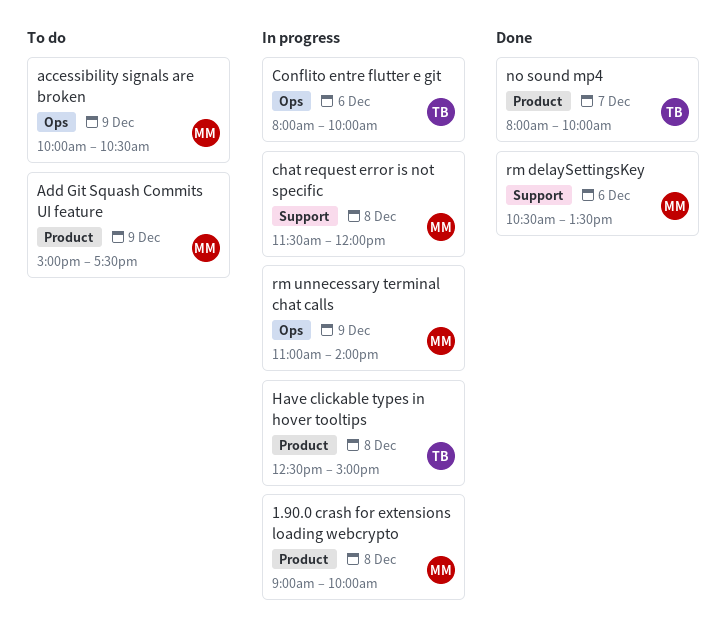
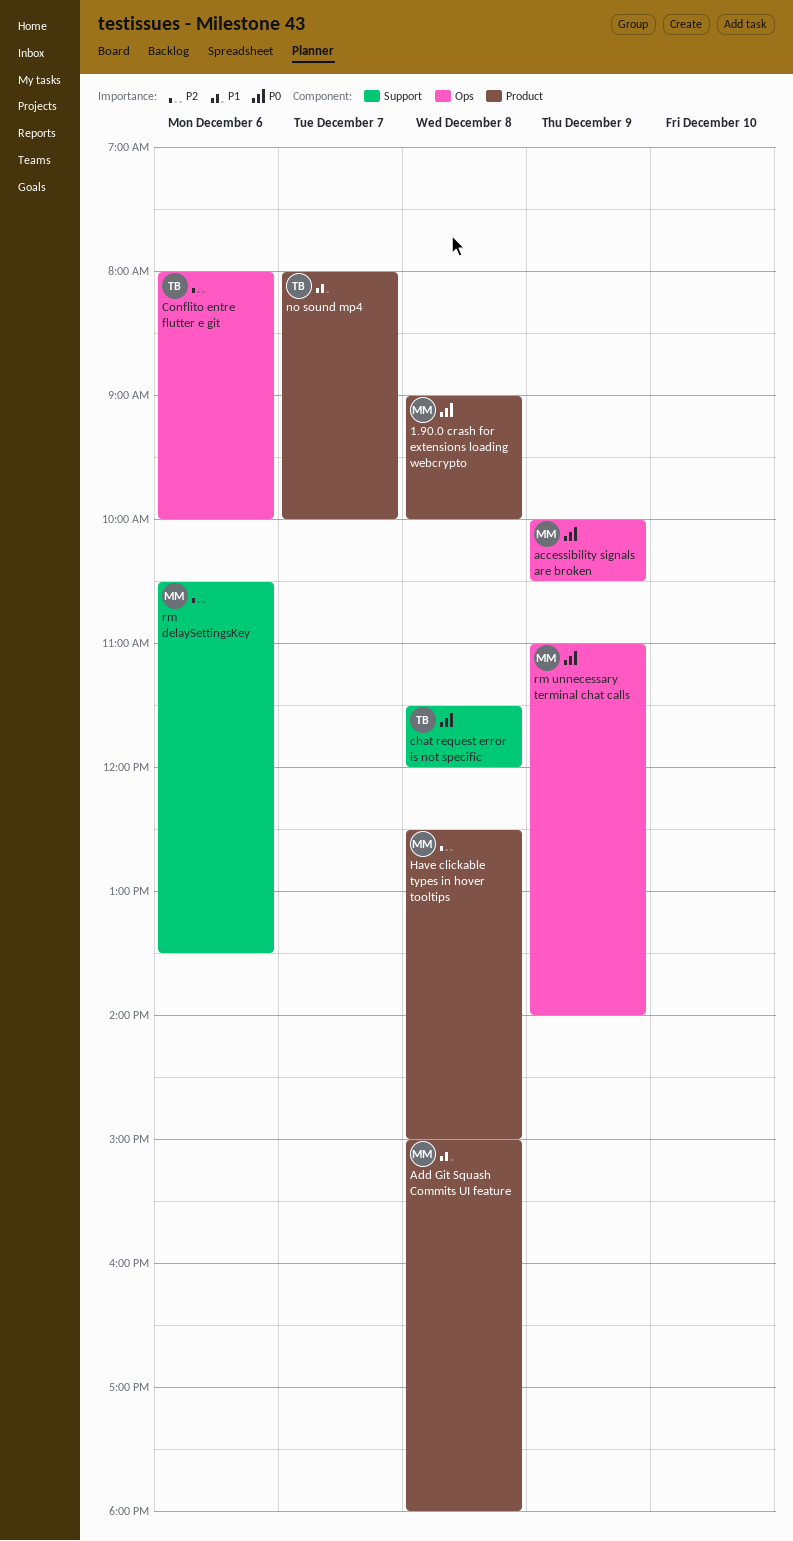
Add Git Squash Commits UI feature, day: Dec 9 -> Dec 8
Add Git Squash Commits UI feature, ends: 17:30 -> 18:00
chat request error is not specific, owner: MM -> TB
Have clickable types in hover tooltips, owner: TB -> MM

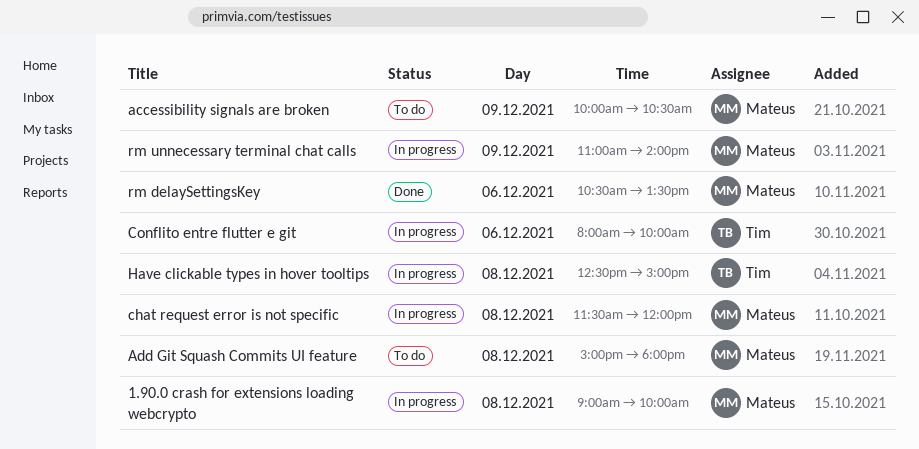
chat request error is not specific, owner: Tim -> Mateus
Have clickable types in hover tooltips, owner: Mateus -> Tim
no sound mp4: present -> none

